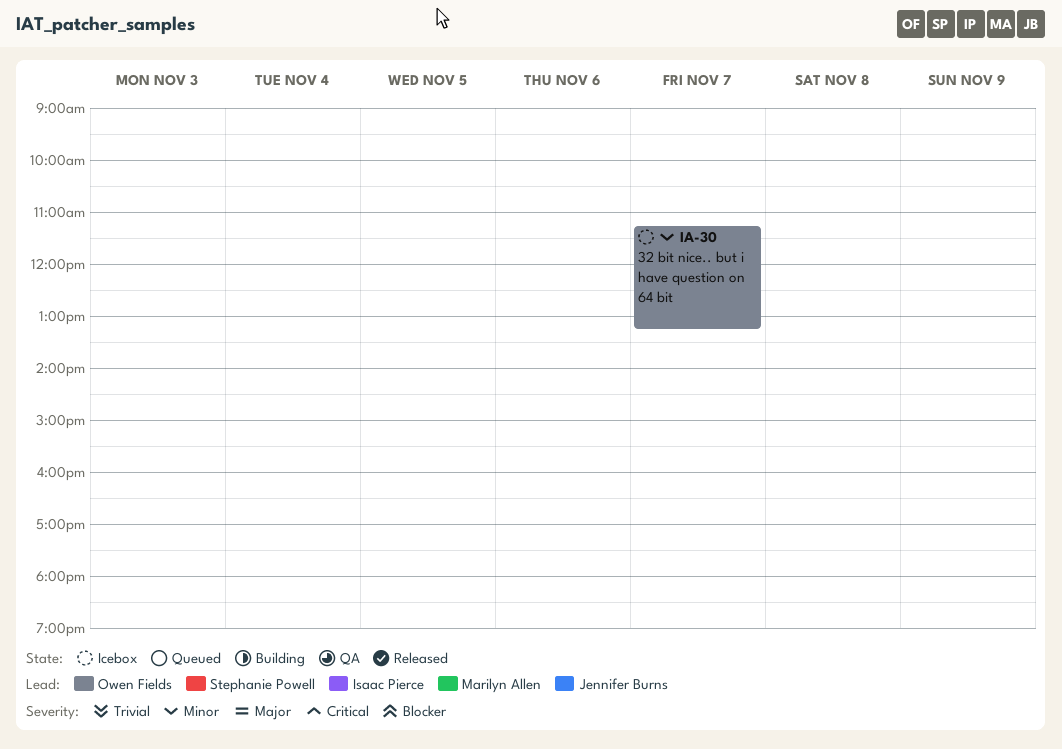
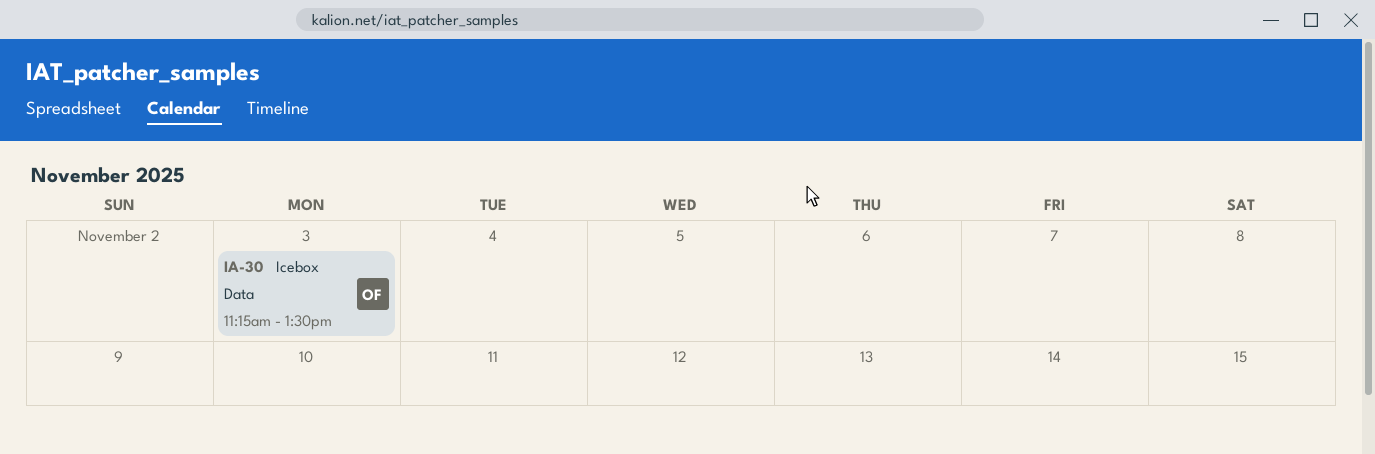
IA-30, day: Nov 7 -> Nov 3
IA-30, ends: 13:15 -> 13:30

